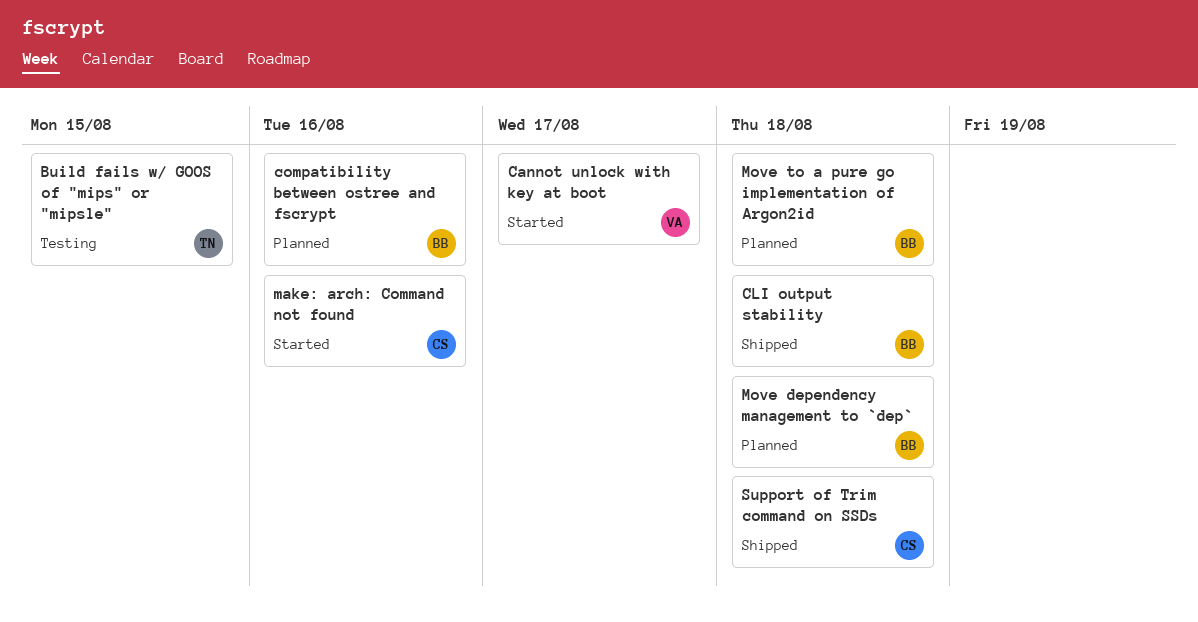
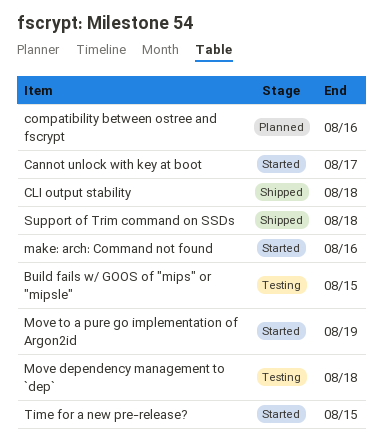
Move dependency management to `dep`, status: Planned -> Testing
Move to a pure go implementation of Argon2id, status: Planned -> Started
Move to a pure go implementation of Argon2id, due: Aug 18 -> Aug 19
Time for a new pre-release?: none -> present

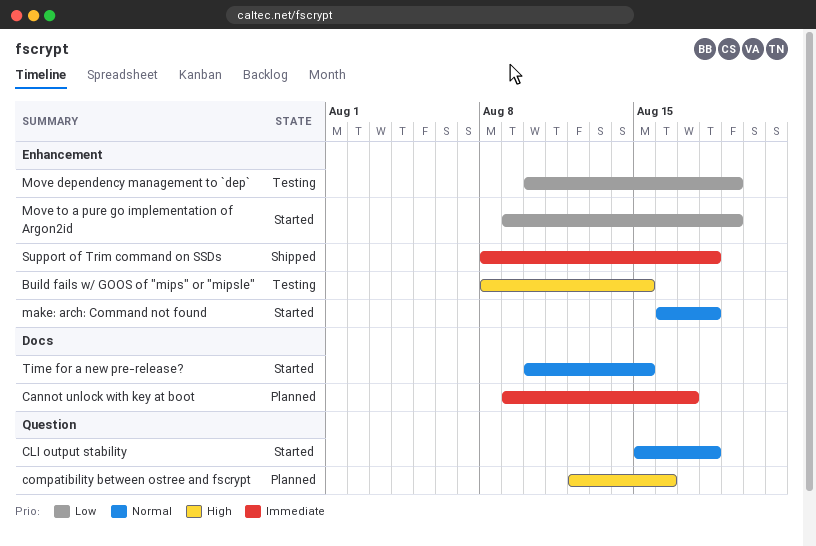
Cannot unlock with key at boot, status: Started -> Planned
CLI output stability, status: Shipped -> Started
make: arch: Command not found, due: Aug 16 -> Aug 18
Move dependency management to `dep`, due: Aug 18 -> Aug 19

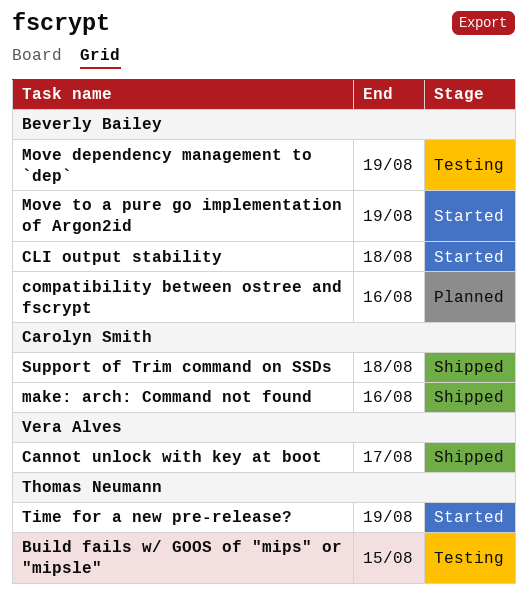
Cannot unlock with key at boot, status: Planned -> Shipped
make: arch: Command not found, status: Started -> Shipped
make: arch: Command not found, due: Aug 18 -> Aug 16
Time for a new pre-release?, due: Aug 15 -> Aug 19

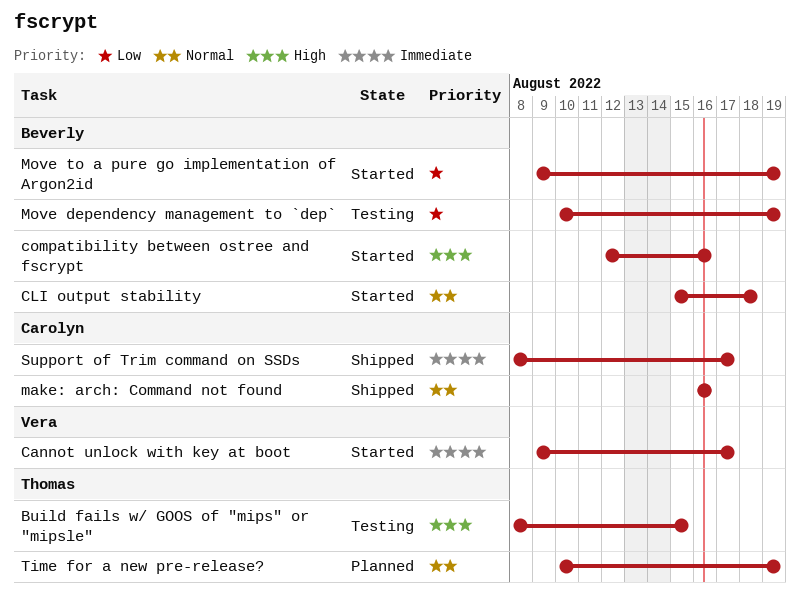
Cannot unlock with key at boot, status: Shipped -> Started
compatibility between ostree and fscrypt, status: Planned -> Started
Support of Trim command on SSDs, due: Aug 18 -> Aug 17
Time for a new pre-release?, status: Started -> Planned

